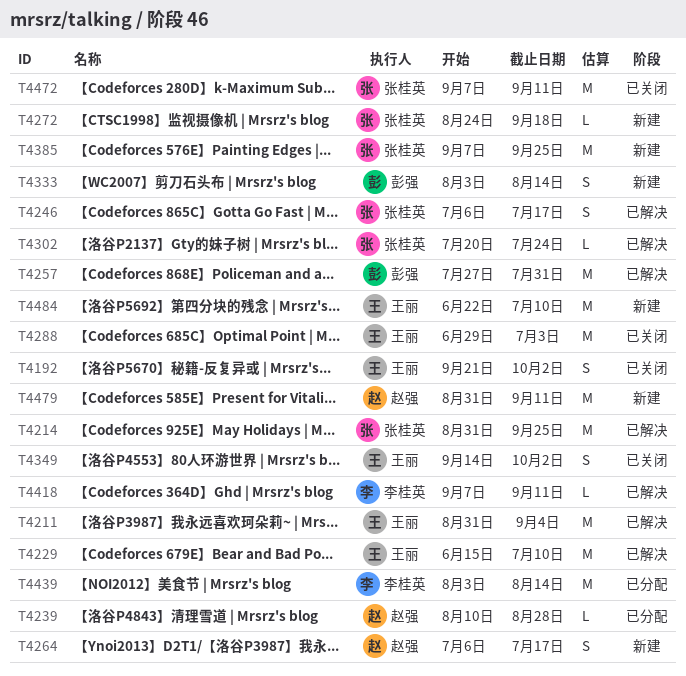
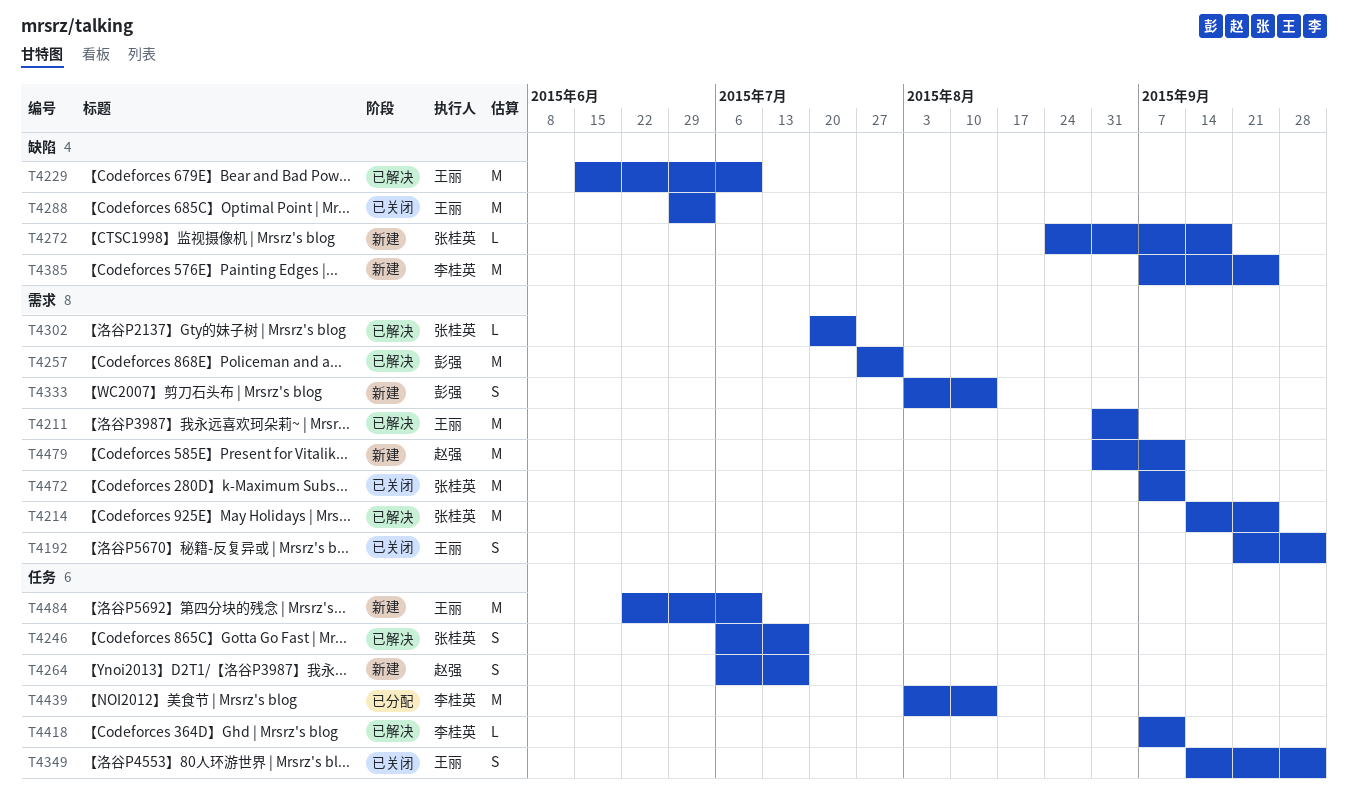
T4214, start: Aug 31 -> Sep 14
T4239: present -> none
T4385, owner: 张桂英 -> 李桂英

